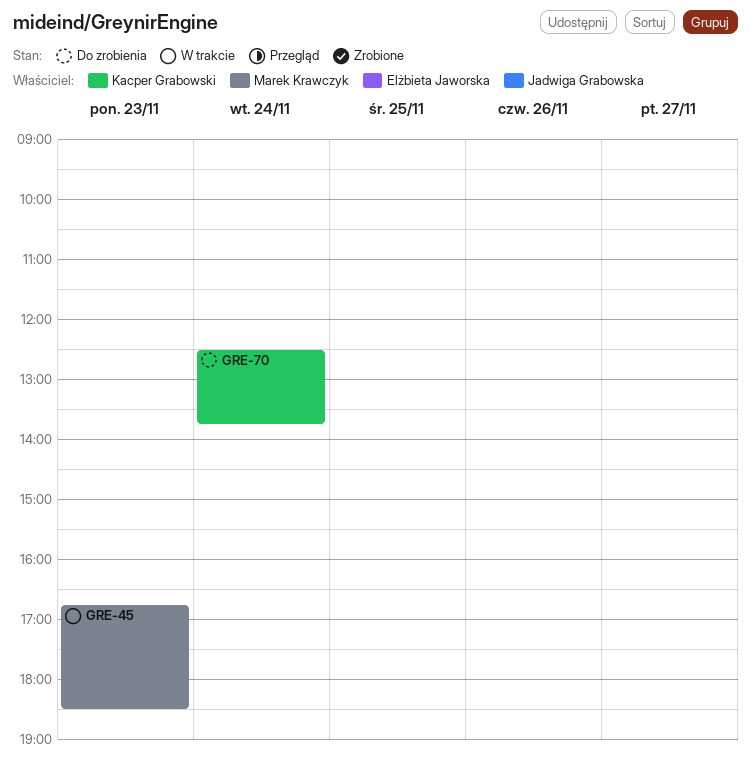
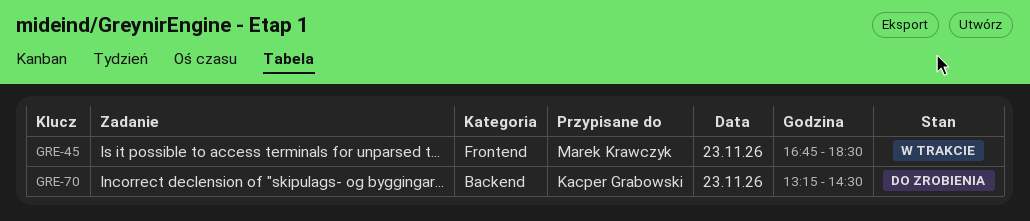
GRE-70, day: Nov 24 -> Nov 23
GRE-70, begins: 12:30 -> 13:15
GRE-70, ends: 13:45 -> 14:30

